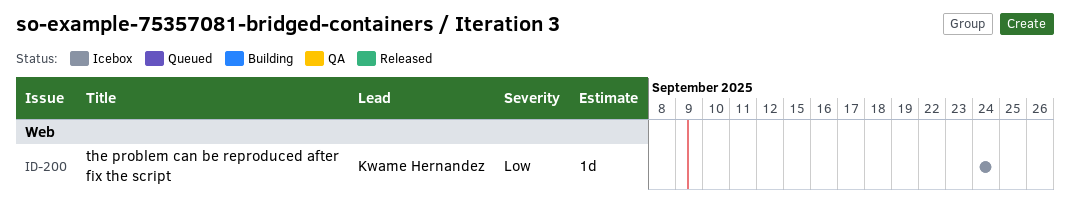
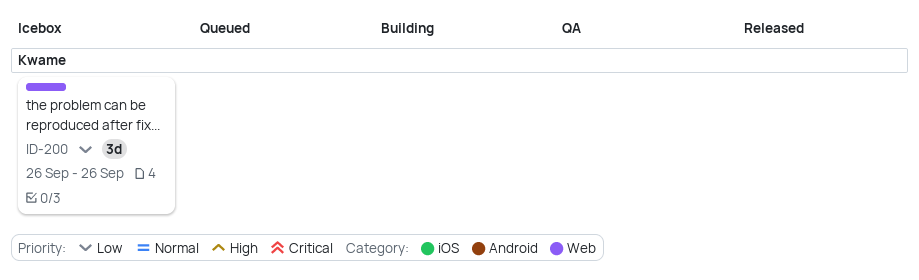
ID-200, estimate: 1d -> 3d
ID-200, start: Sep 24 -> Sep 26
ID-200, due: Sep 24 -> Sep 26

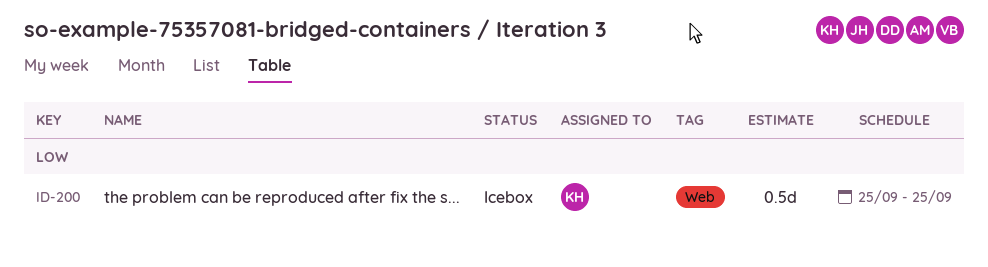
ID-200, estimate: 3d -> 0.5d
ID-200, start: Sep 26 -> Sep 25
ID-200, due: Sep 26 -> Sep 25

